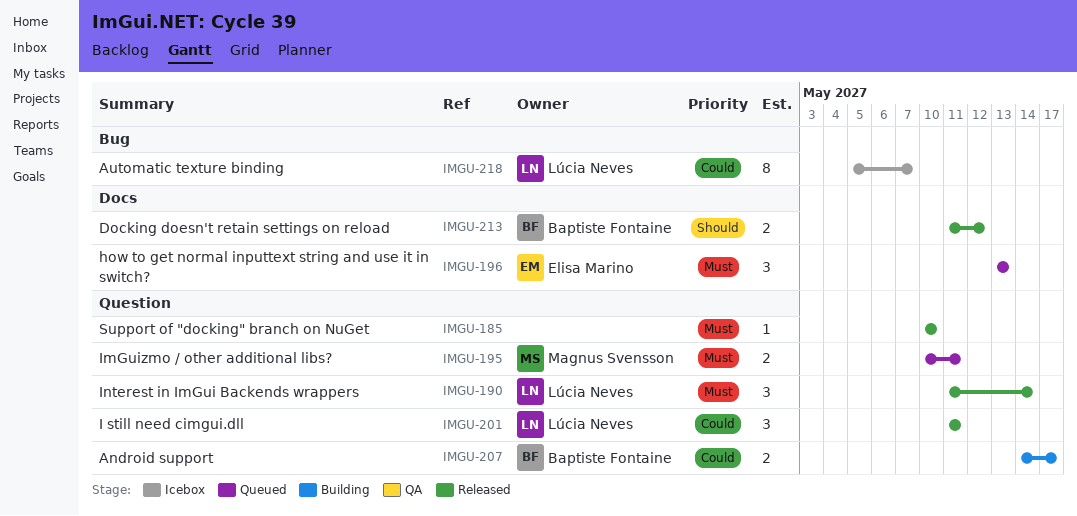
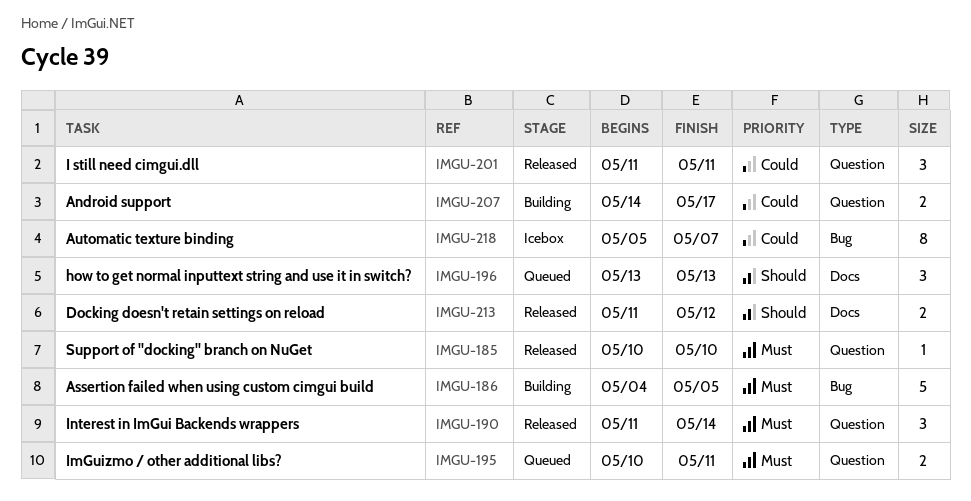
IMGU-186: none -> present
IMGU-196, priority: Must -> Should

